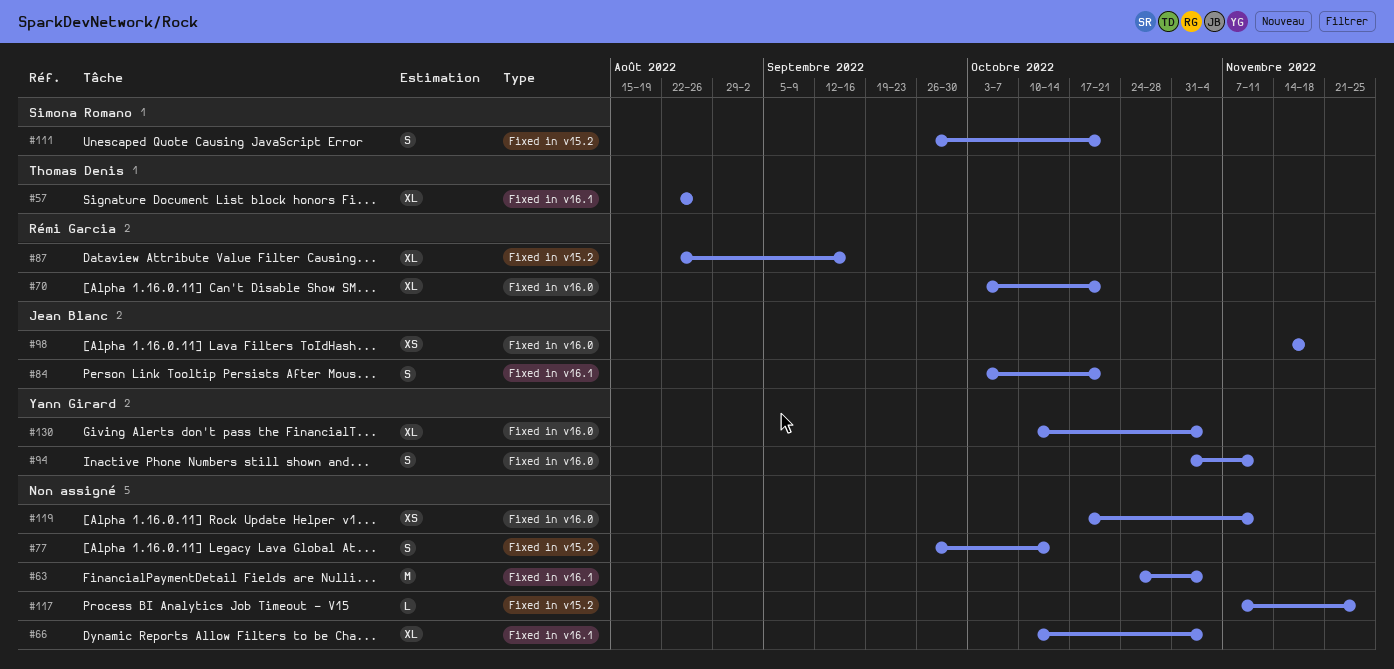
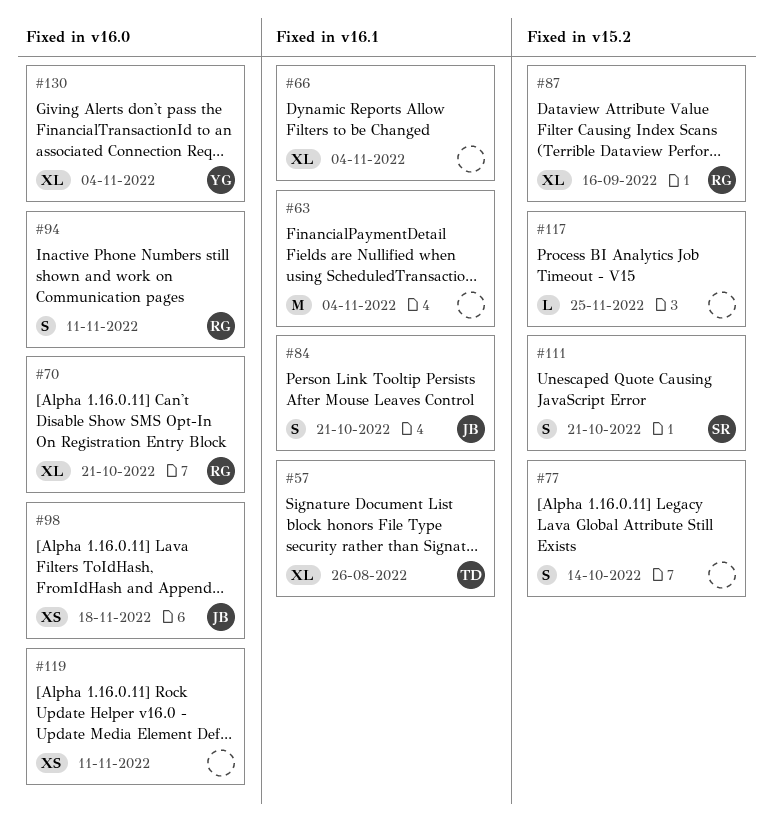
#94, owner: Yann Girard -> Rémi Garcia

